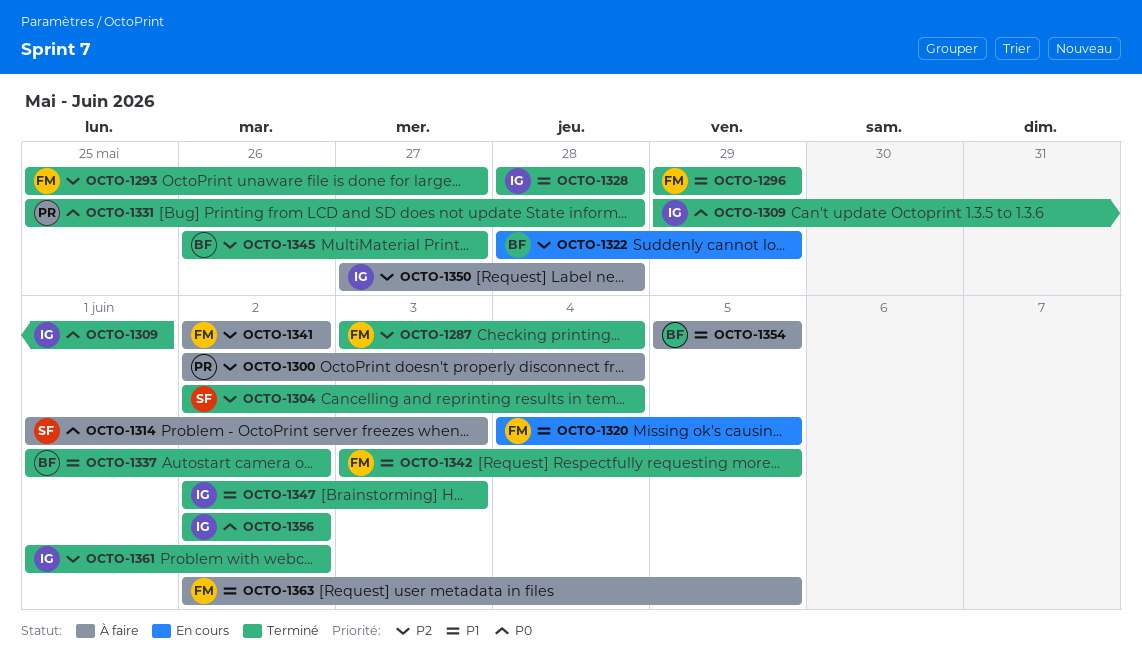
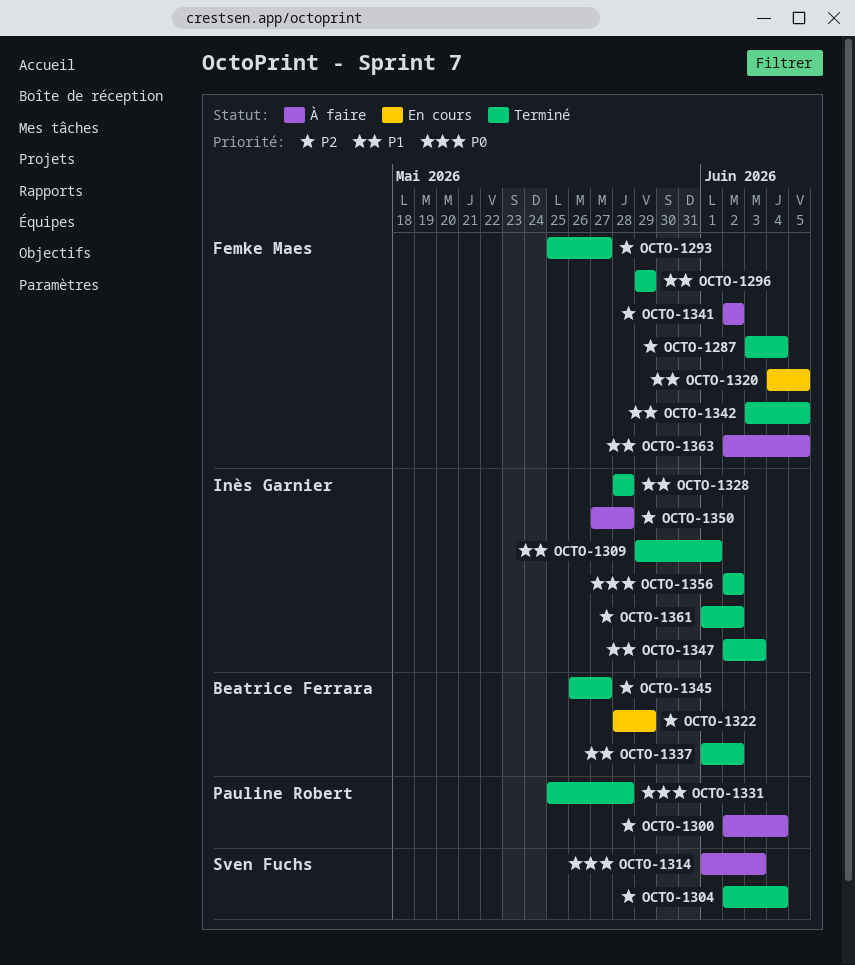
OCTO-1309, priority: P0 -> P1
OCTO-1354: present -> none

